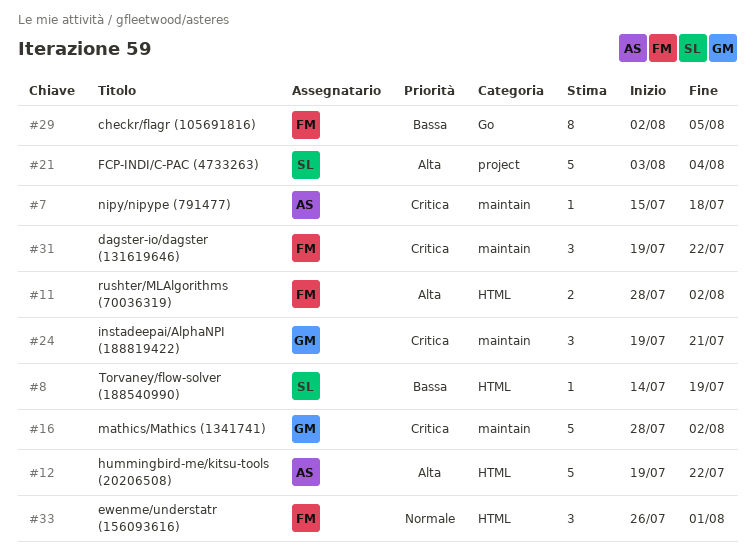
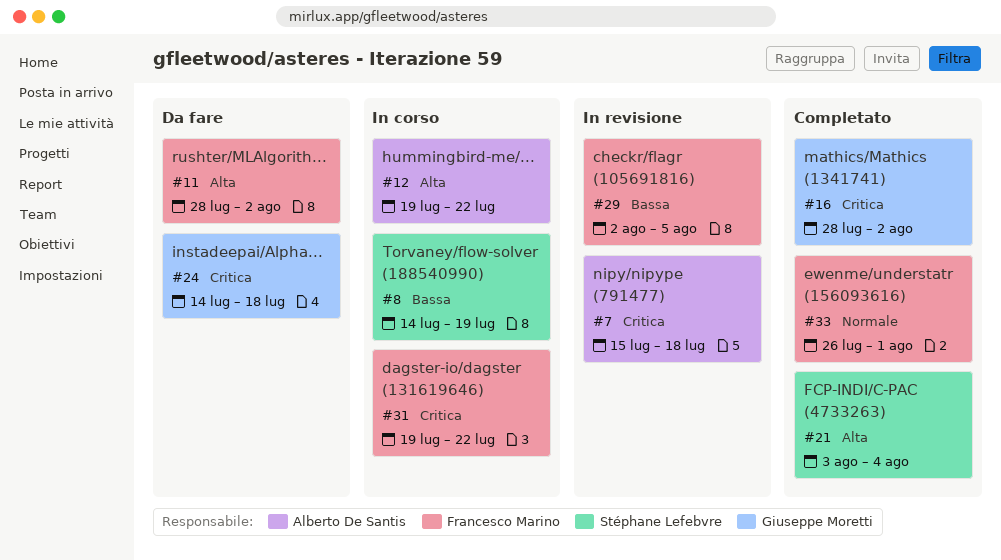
#24, start: Jul 19 -> Jul 14
#24, due: Jul 21 -> Jul 18

